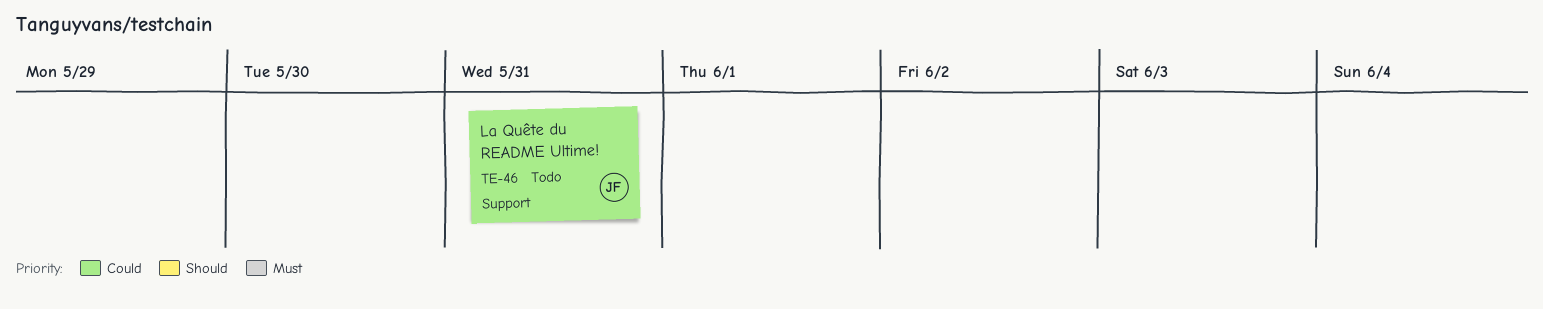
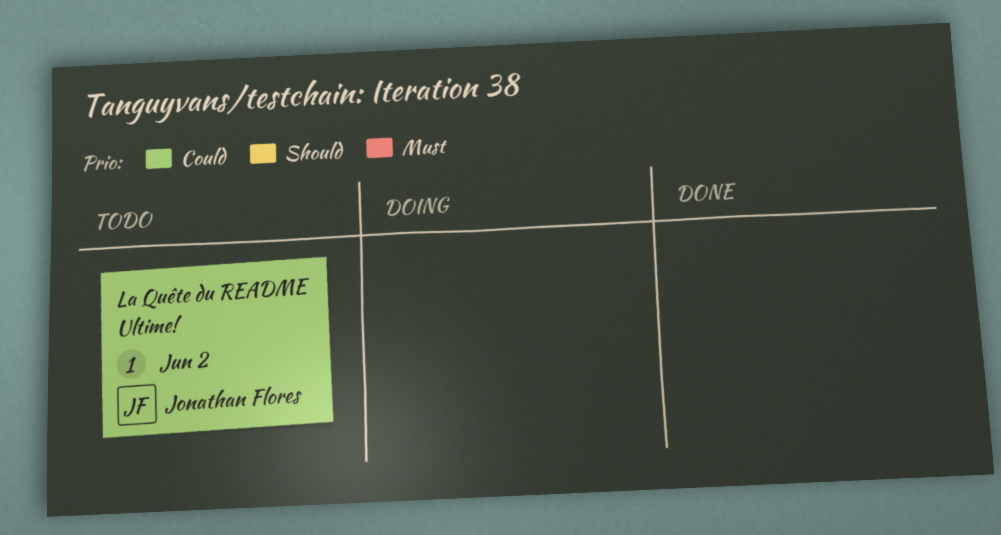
La Quête du README Ultime!, due: May 31 -> Jun 2

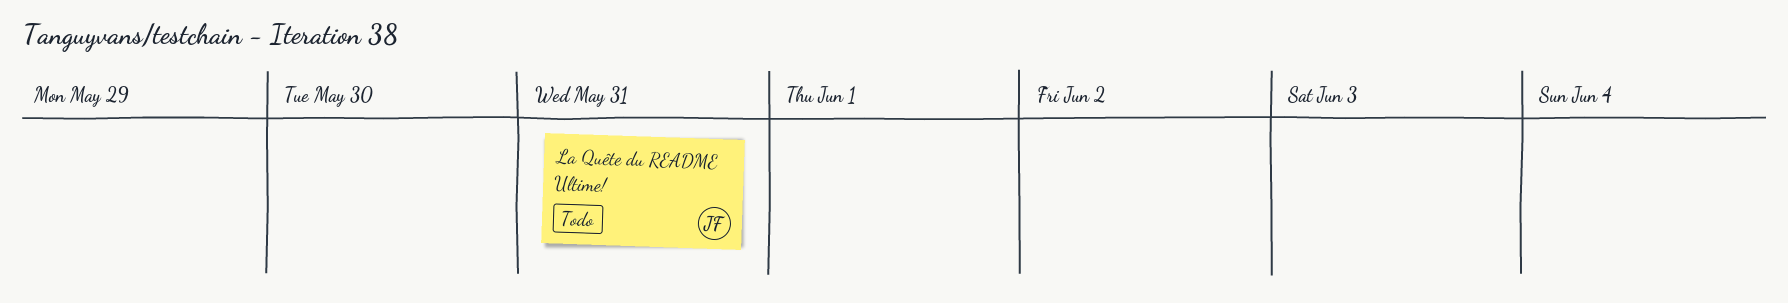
La Quête du README Ultime!, due: Jun 2 -> May 31

